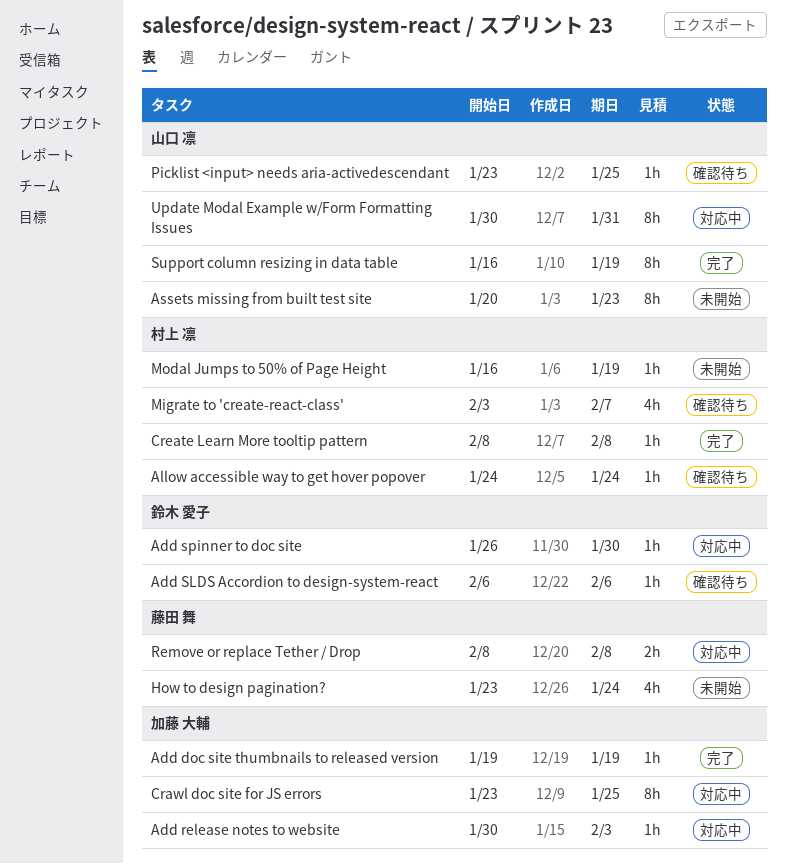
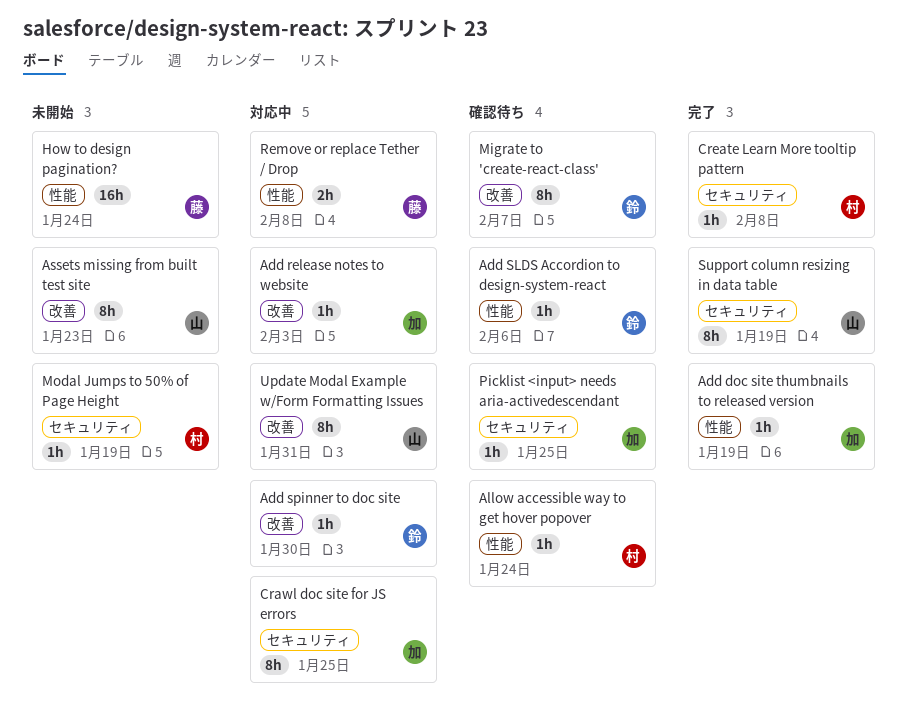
How to design pagination?, estimate: 4h -> 16h
Migrate to 'create-react-class', owner: 村上 凛 -> 鈴木 愛子
Migrate to 'create-react-class', estimate: 4h -> 8h
Picklist <input> needs aria-activedescendant, owner: 山口 凛 -> 加藤 大輔

